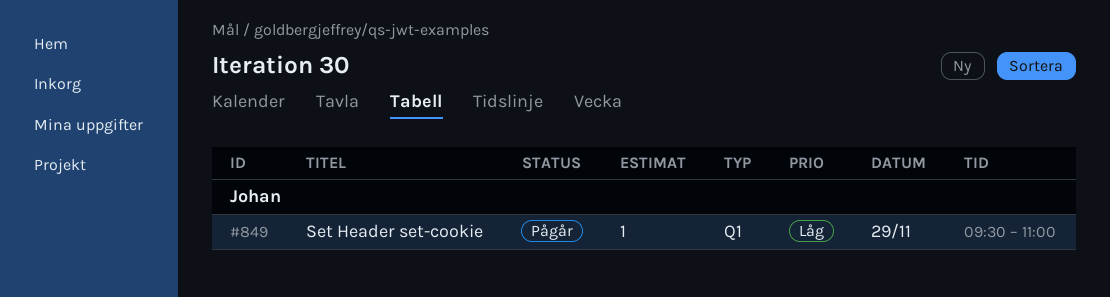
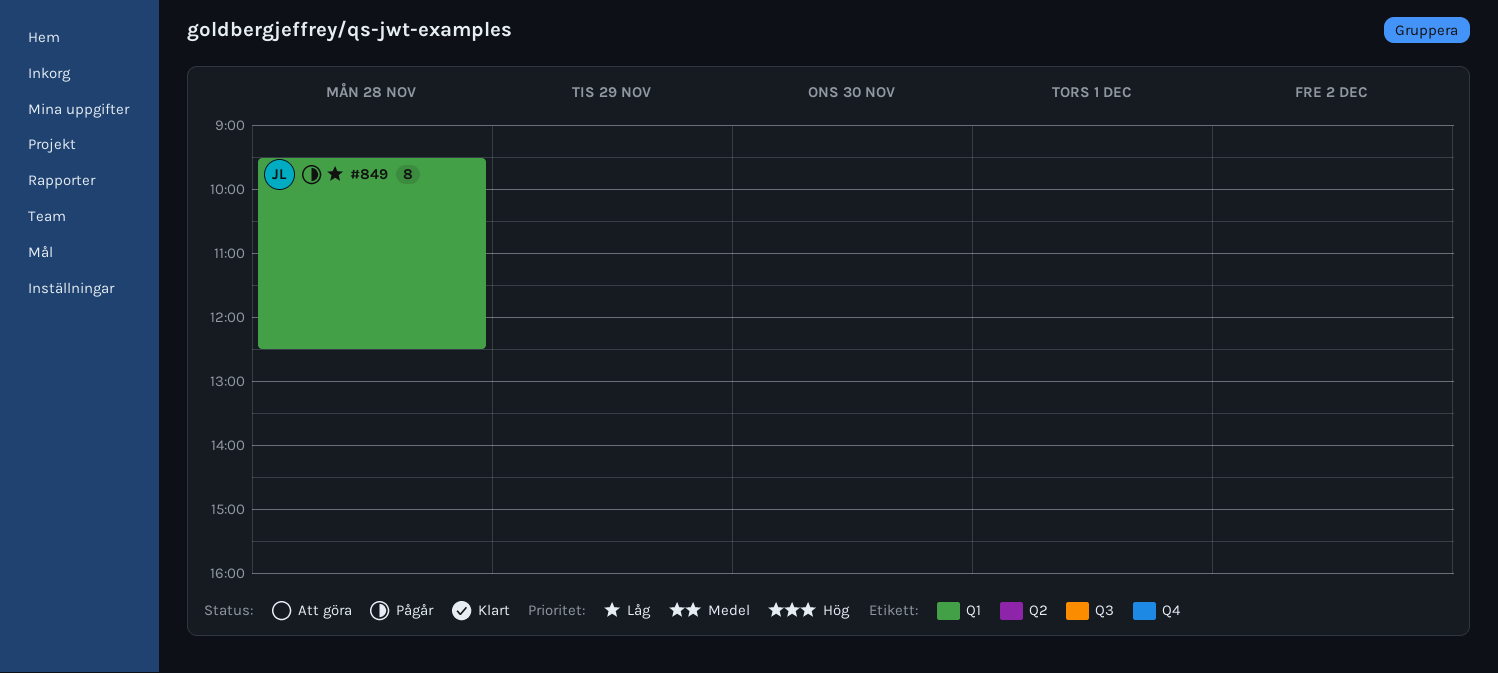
#849, estimate: 1 -> 8
#849, day: Nov 29 -> Nov 28
#849, ends: 11:00 -> 12:30

